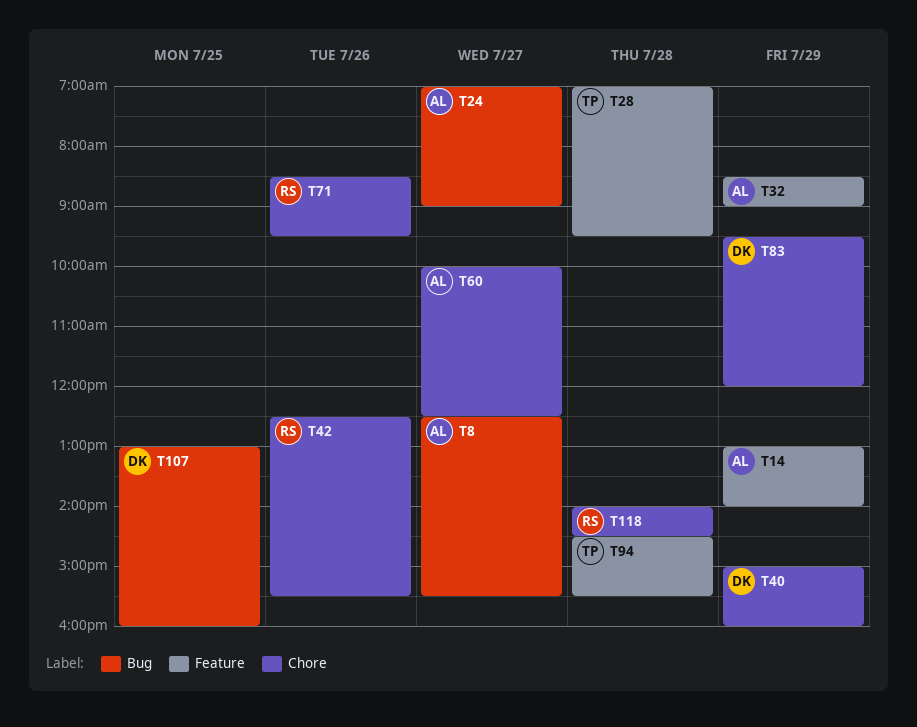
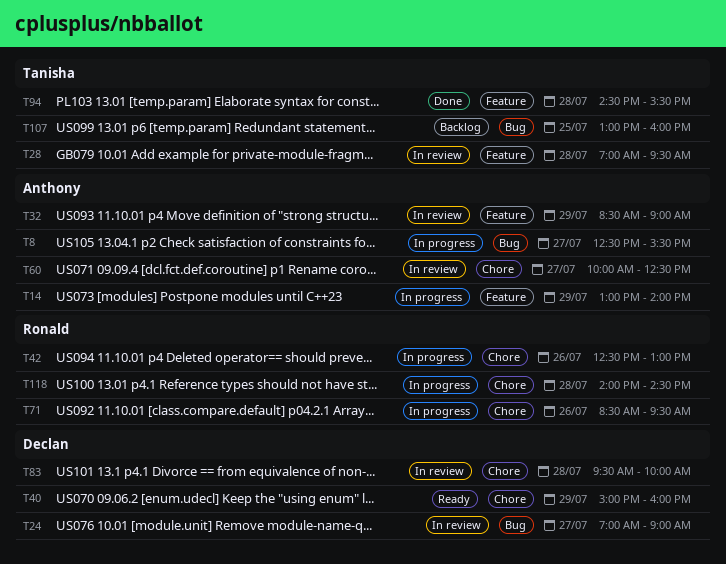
T24, owner: Anthony -> Declan
T42, ends: 15:30 -> 13:00
T83, day: Jul 29 -> Jul 28
T83, ends: 12:00 -> 10:00
T107, owner: Declan -> Tanisha

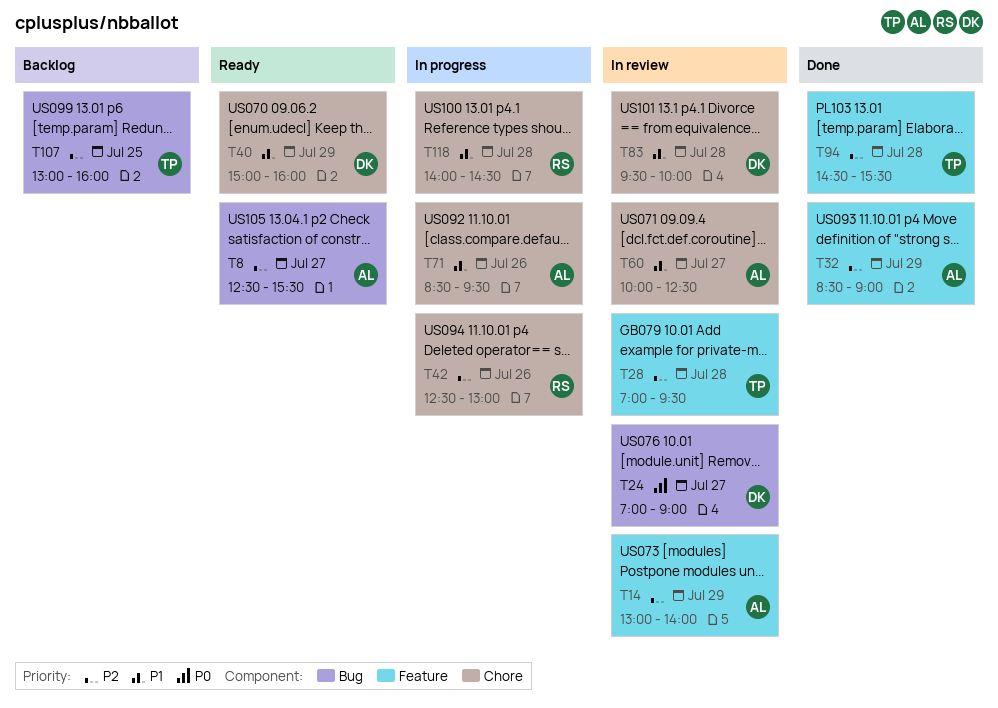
T8, status: In progress -> Ready
T14, status: In progress -> In review
T32, status: In review -> Done
T71, owner: Ronald -> Anthony

